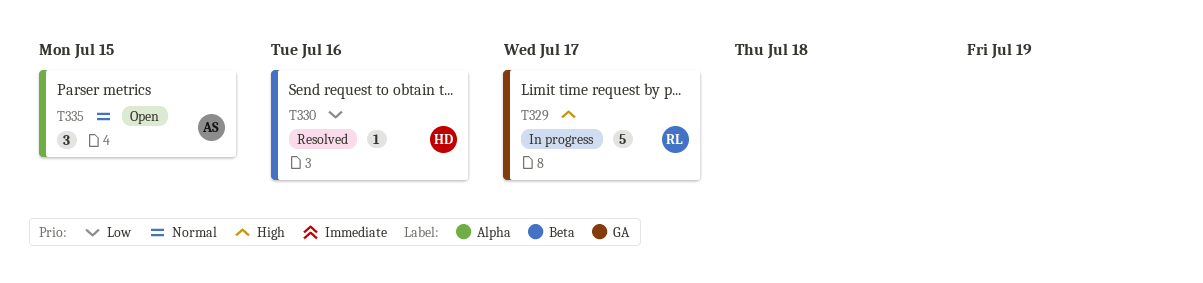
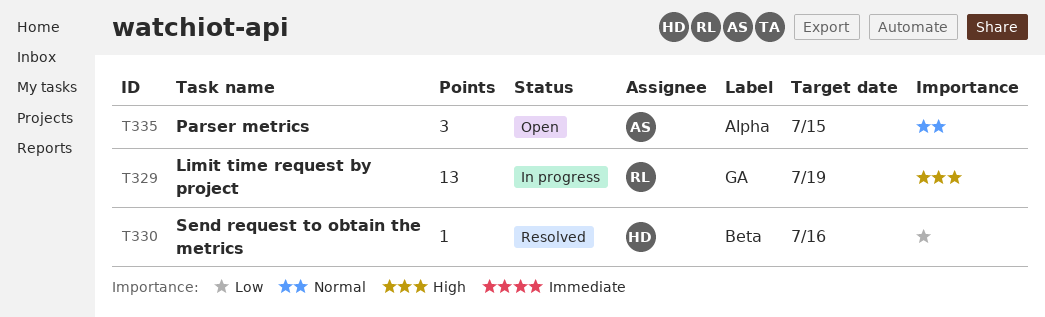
T329, estimate: 5 -> 13
T329, due: Jul 17 -> Jul 19

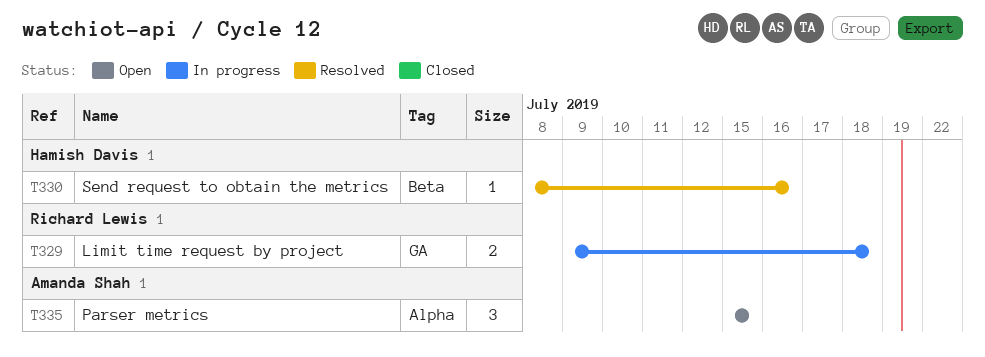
T329, estimate: 13 -> 2
T329, due: Jul 19 -> Jul 18

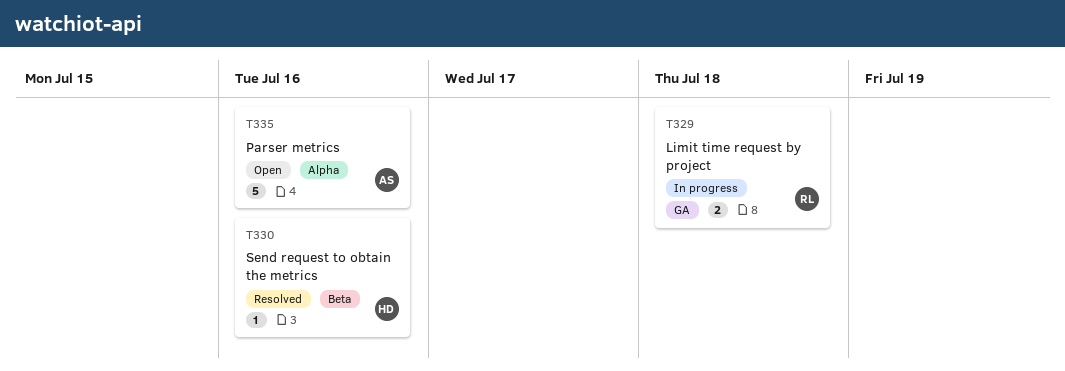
T335, estimate: 3 -> 5
T335, due: Jul 15 -> Jul 16

